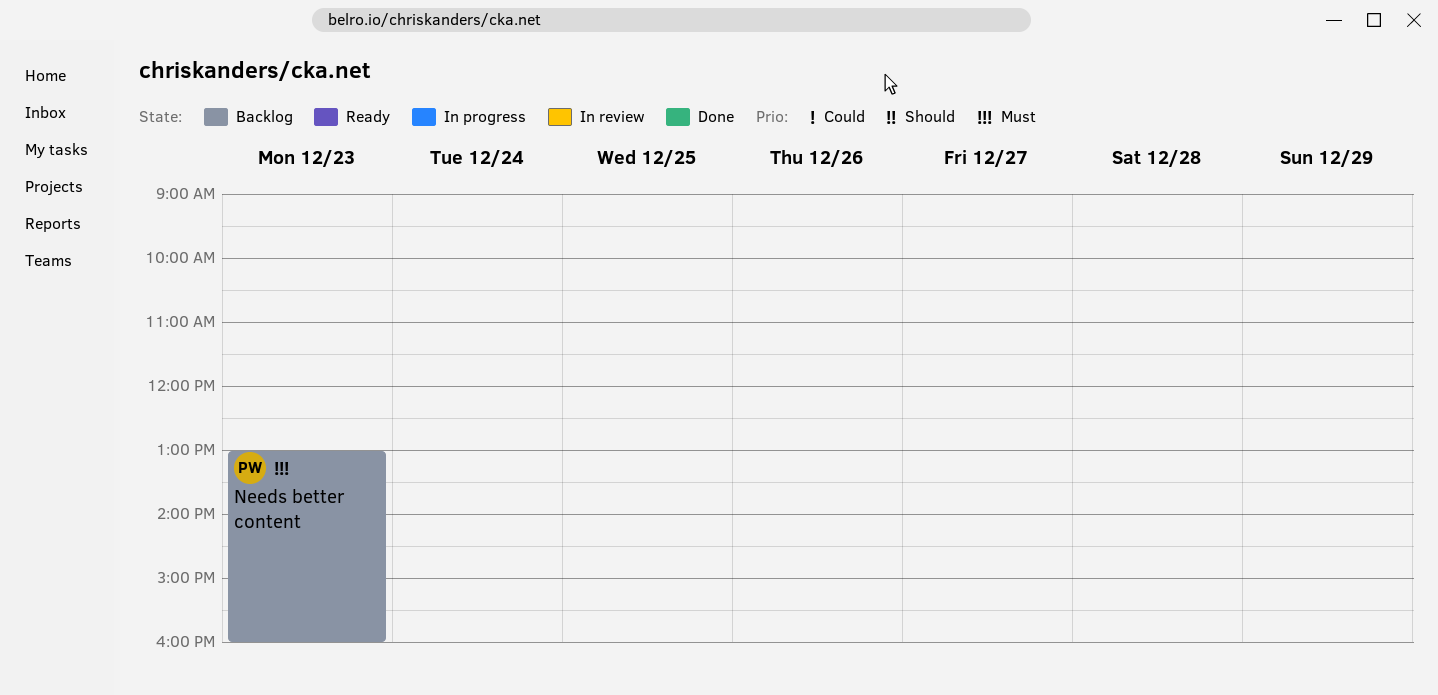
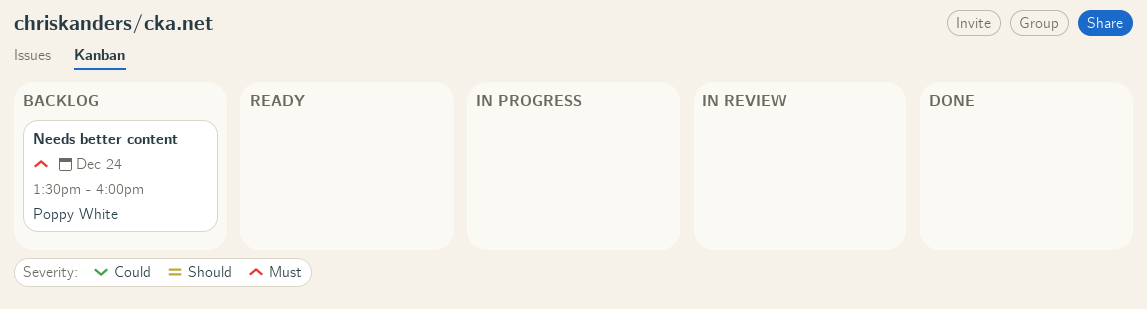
Needs better content, day: Dec 23 -> Dec 24
Needs better content, begins: 13:00 -> 13:30

